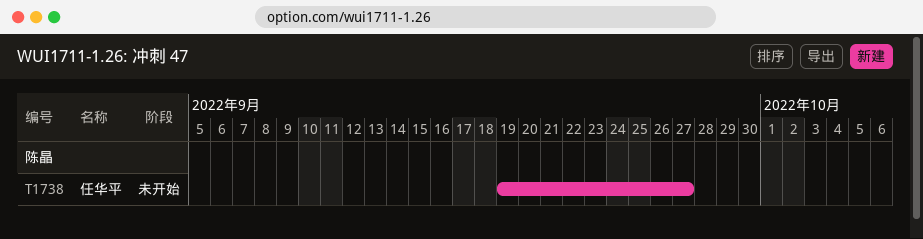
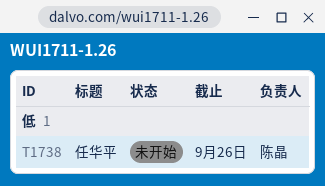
T1738, due: Sep 27 -> Sep 26

